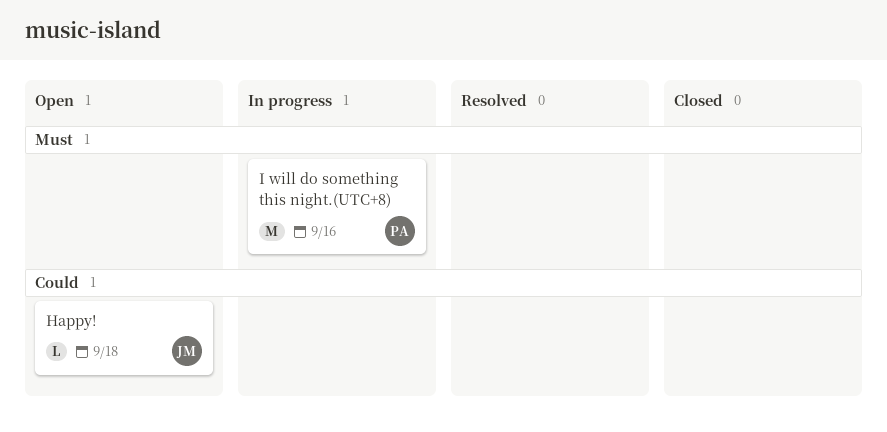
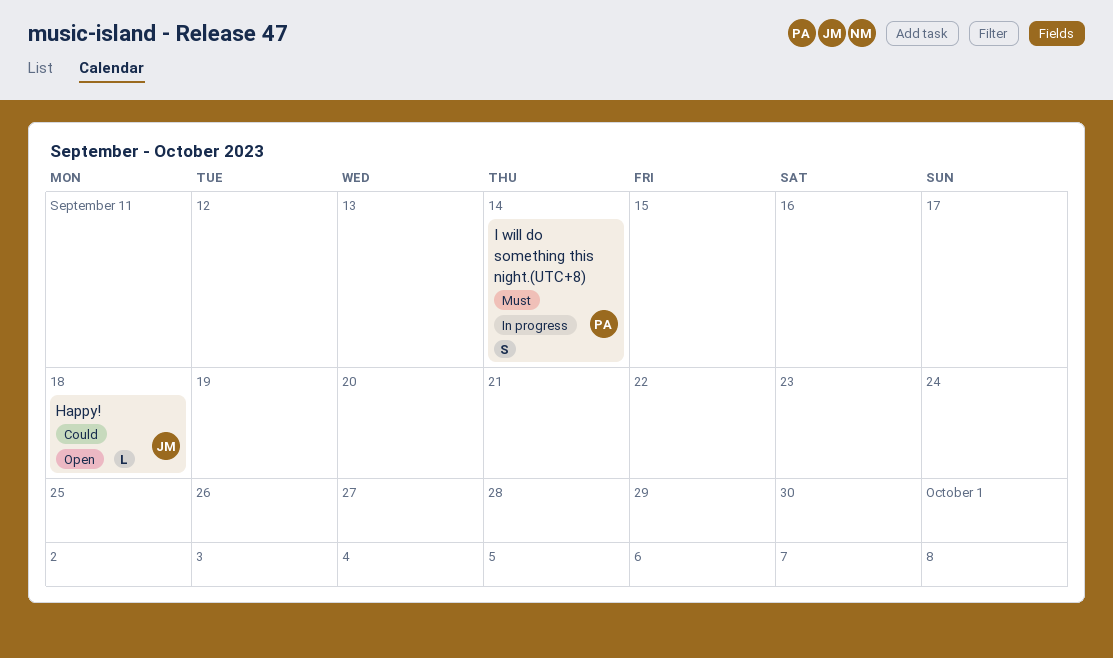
I will do something this night.(UTC+8), estimate: M -> S
I will do something this night.(UTC+8), due: Sep 16 -> Sep 14

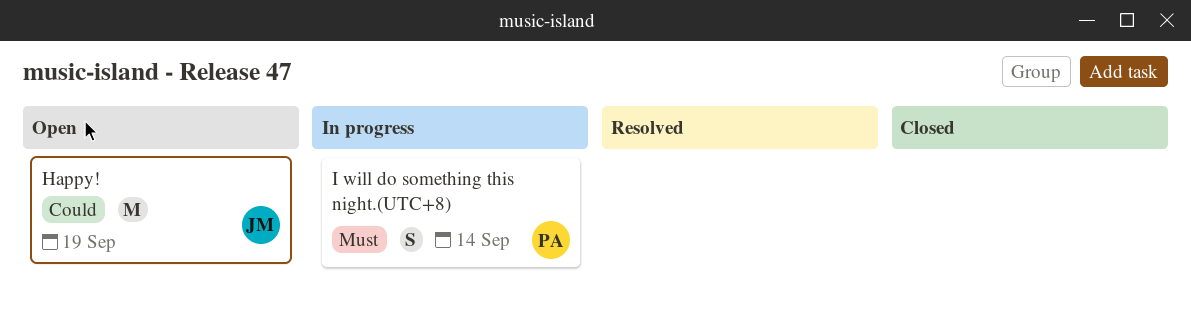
Happy!, estimate: L -> M
Happy!, due: Sep 18 -> Sep 19

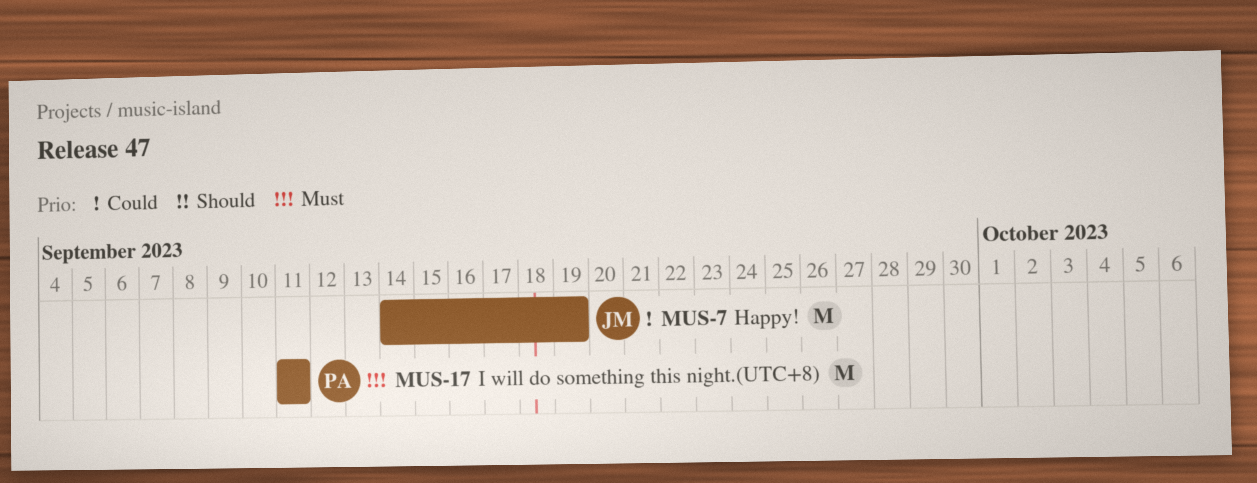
I will do something this night.(UTC+8), estimate: S -> M
I will do something this night.(UTC+8), due: Sep 14 -> Sep 11

